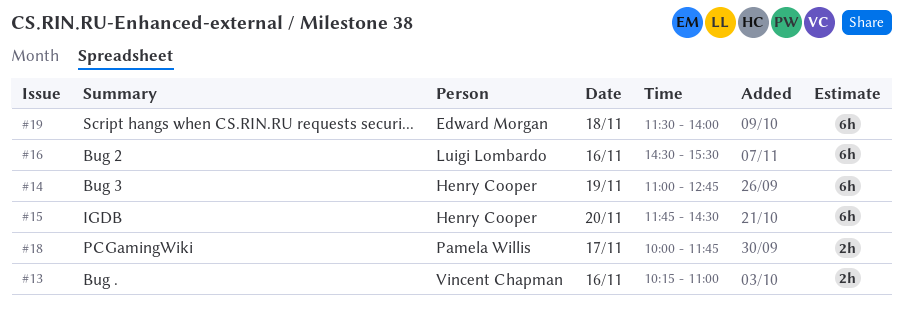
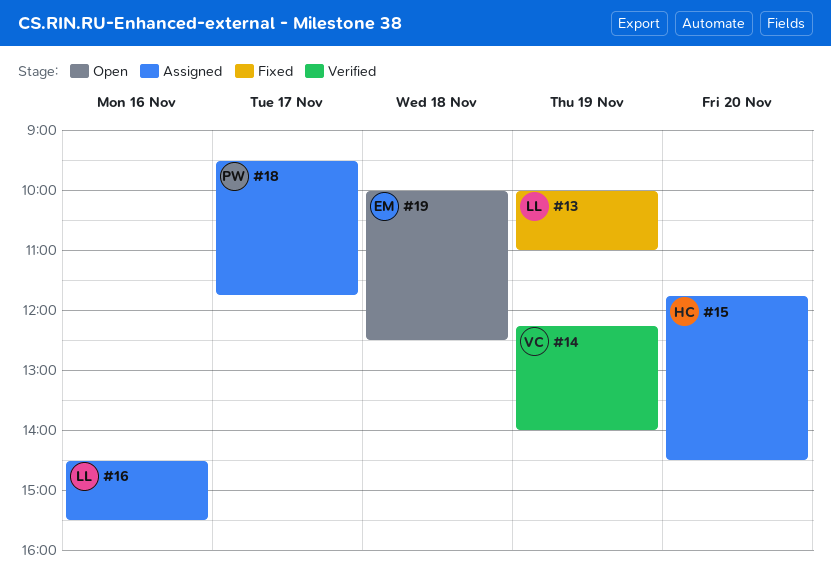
#13, owner: Vincent Chapman -> Luigi Lombardo
#13, day: Nov 16 -> Nov 19
#13, begins: 10:15 -> 10:00
#14, owner: Henry Cooper -> Vincent Chapman
#14, begins: 11:00 -> 12:15
#14, ends: 12:45 -> 14:00
#18, begins: 10:00 -> 09:30
#19, begins: 11:30 -> 10:00
#19, ends: 14:00 -> 12:30

